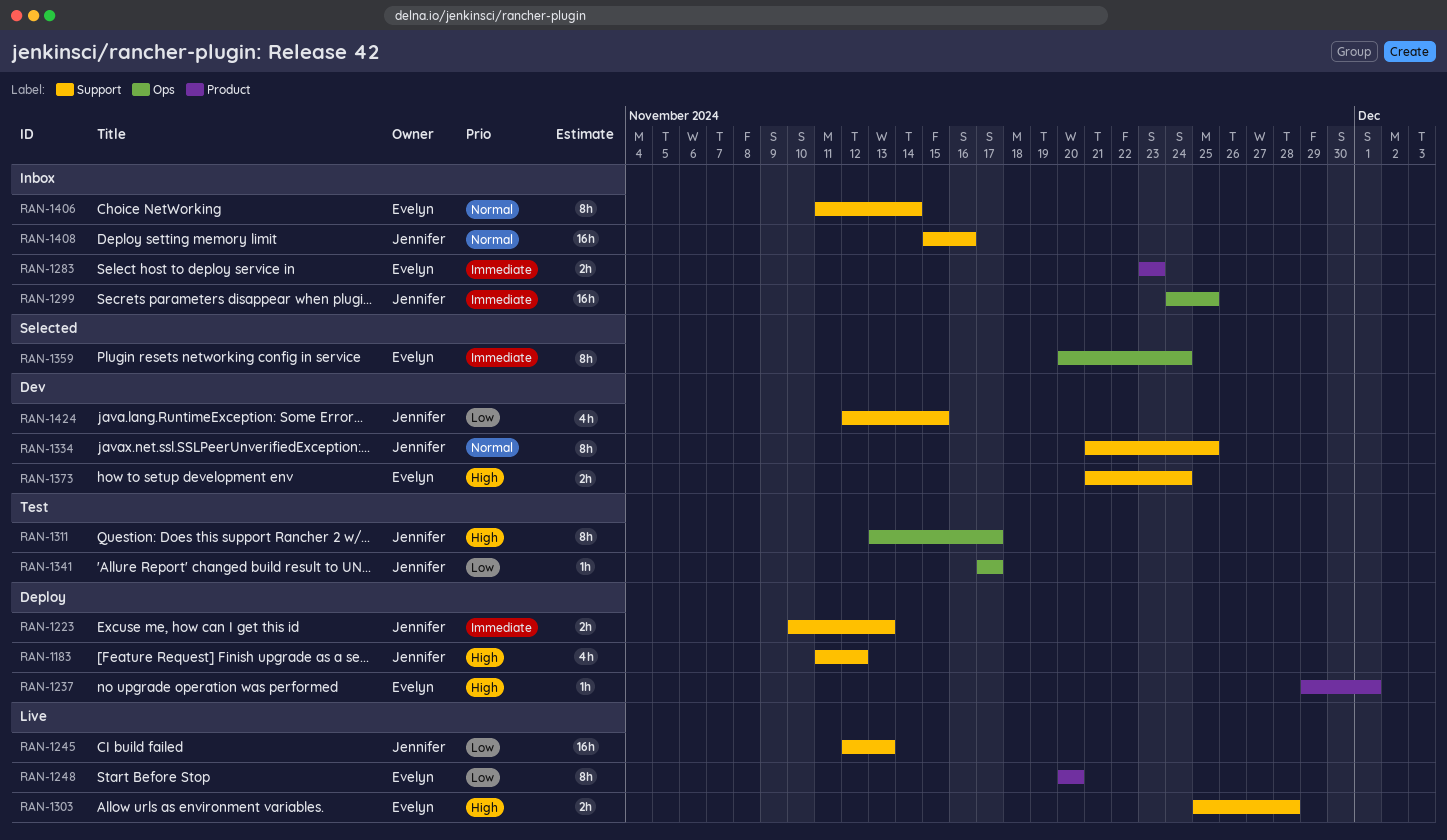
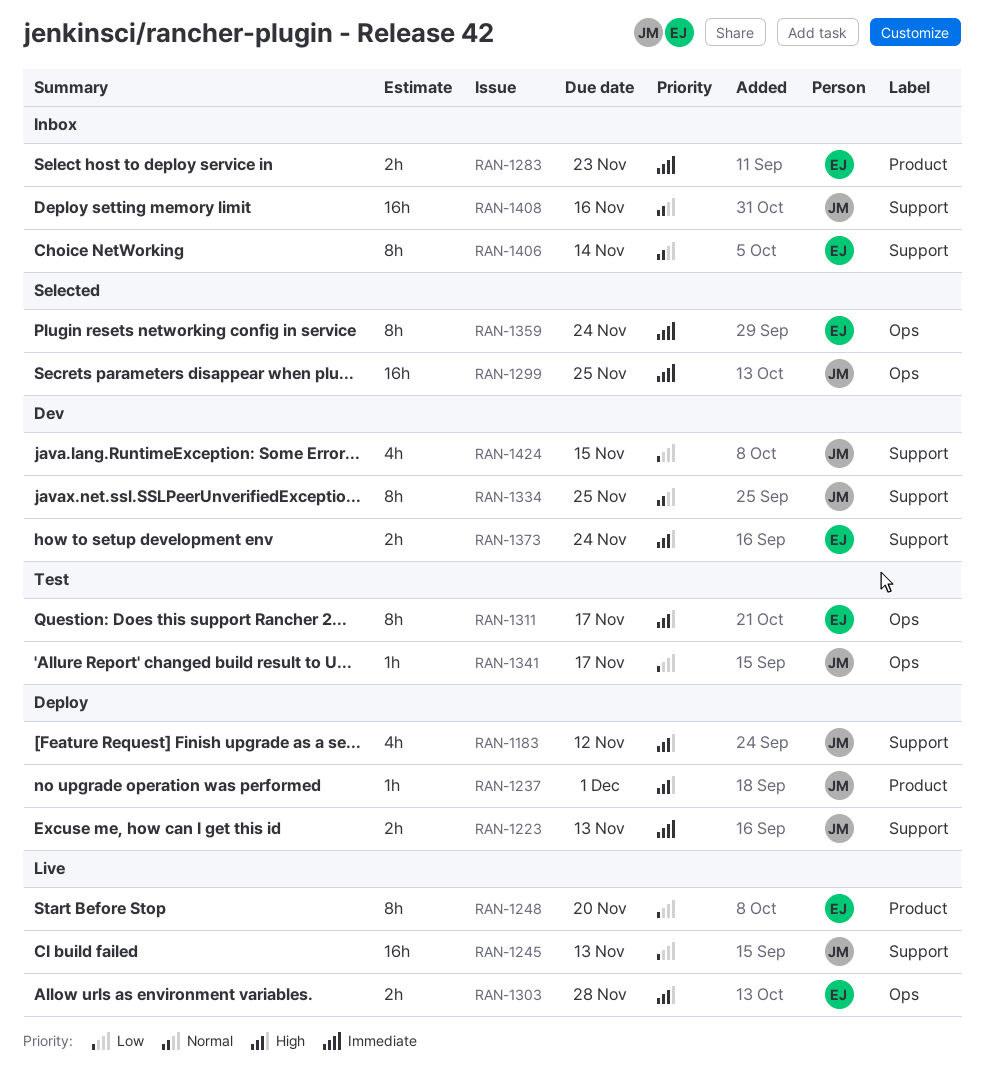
RAN-1237, owner: Evelyn -> Jennifer
RAN-1299, status: Inbox -> Selected
RAN-1303, label: Support -> Ops
RAN-1311, owner: Jennifer -> Evelyn

